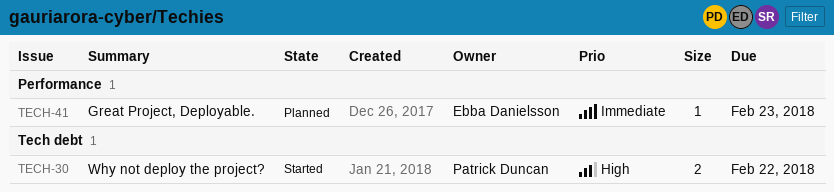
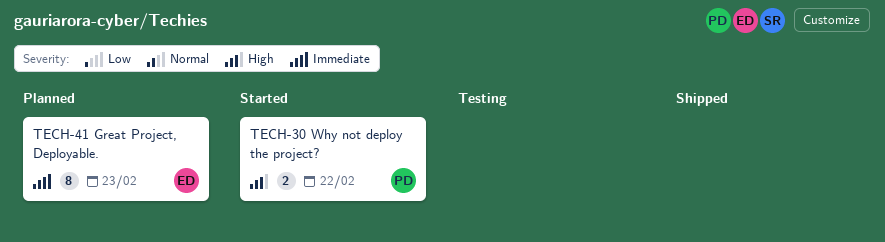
TECH-41, estimate: 1 -> 8

